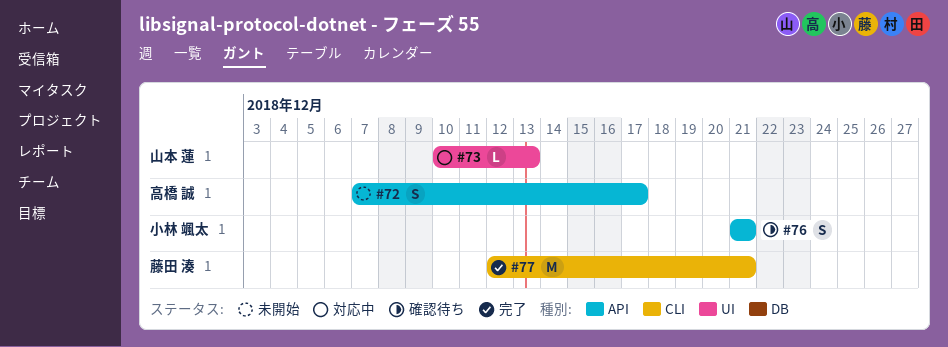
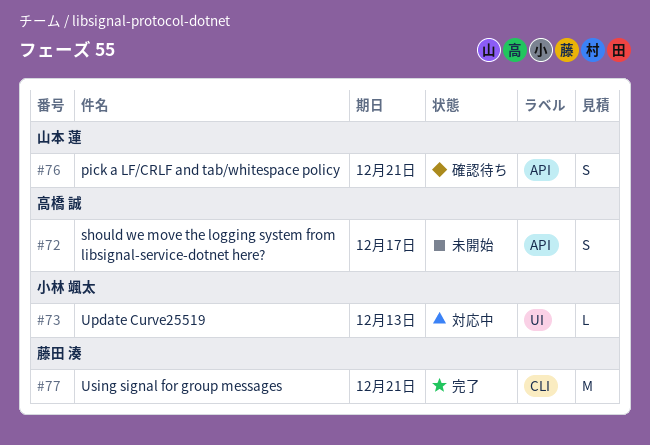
#73, owner: 山本 蓮 -> 小林 颯太
#76, owner: 小林 颯太 -> 山本 蓮

